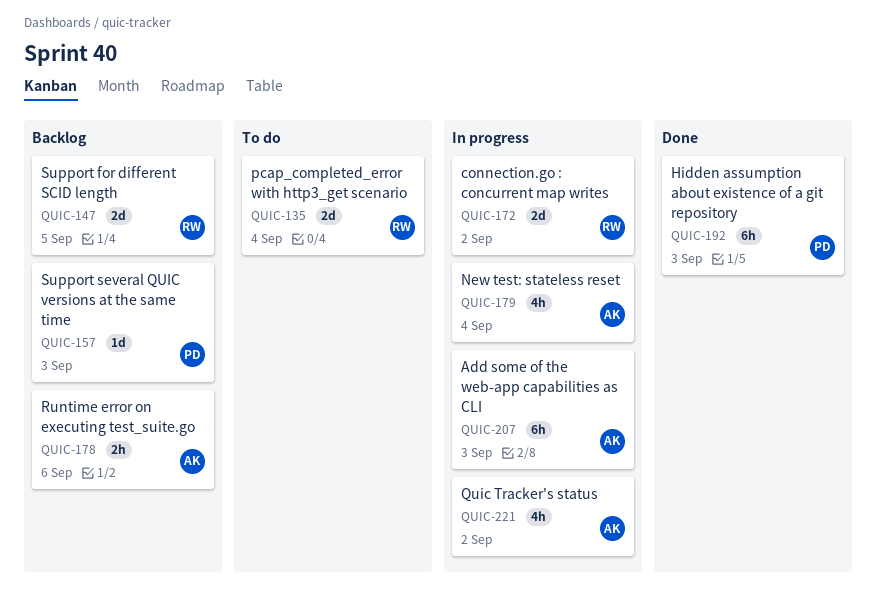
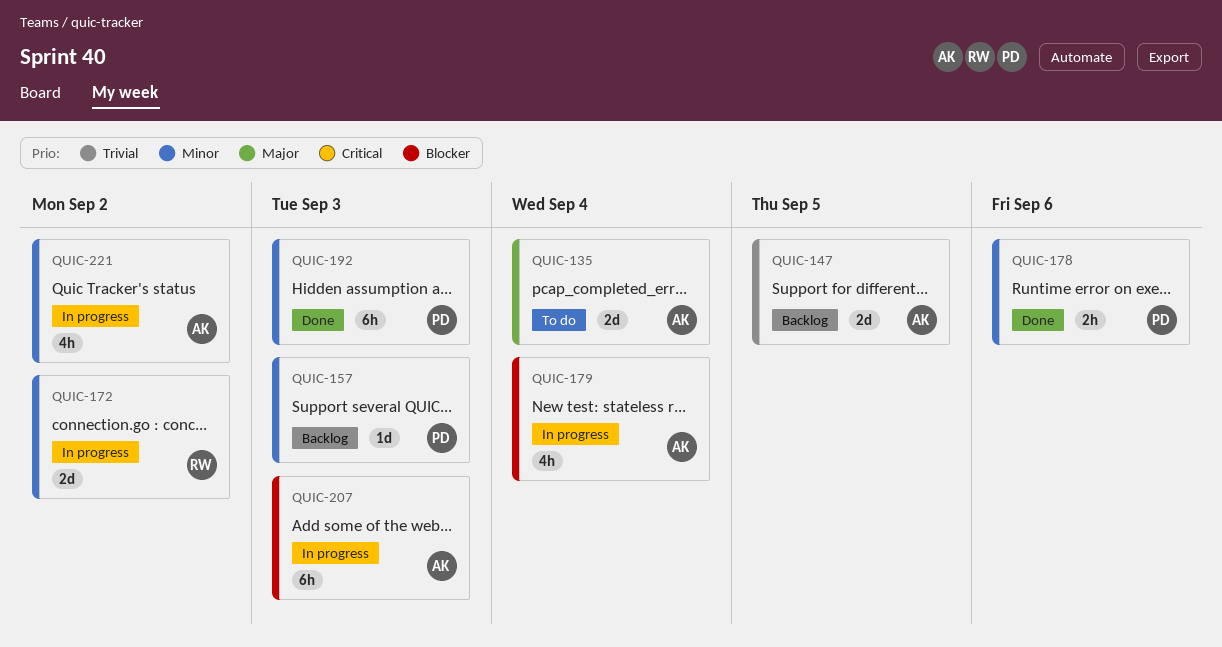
QUIC-135, owner: RW -> AK
QUIC-147, owner: RW -> AK
QUIC-178, status: Backlog -> Done
QUIC-178, owner: AK -> PD

